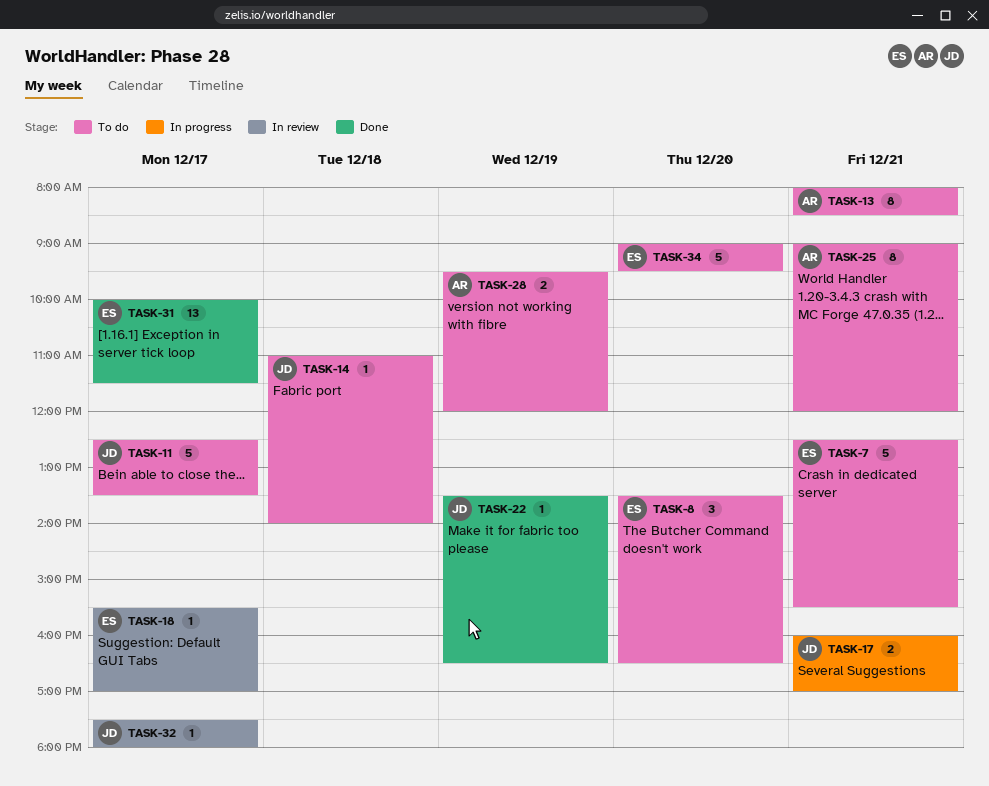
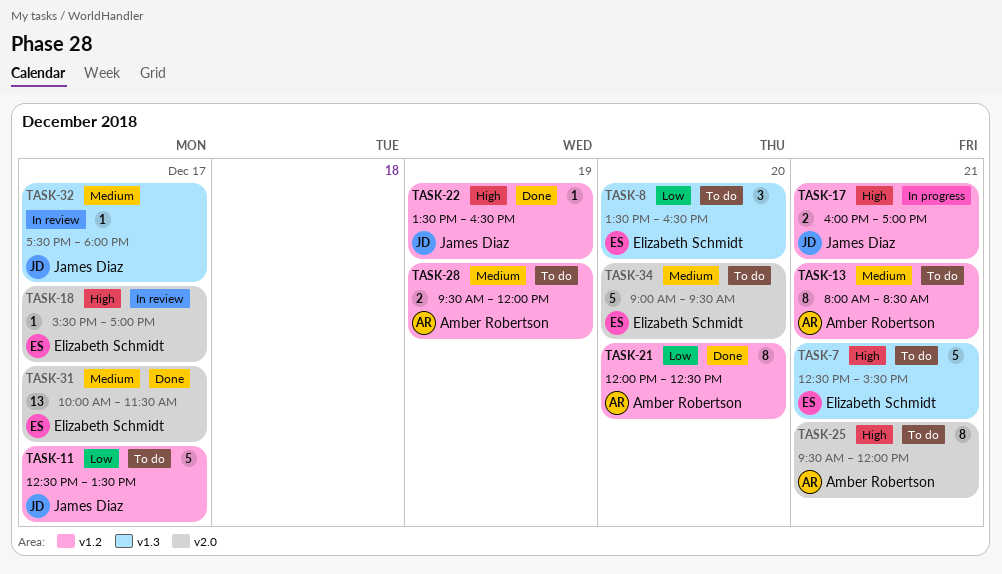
TASK-14: present -> none
TASK-21: none -> present
TASK-25, begins: 09:00 -> 09:30

